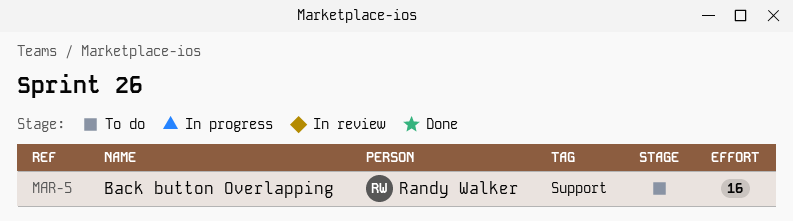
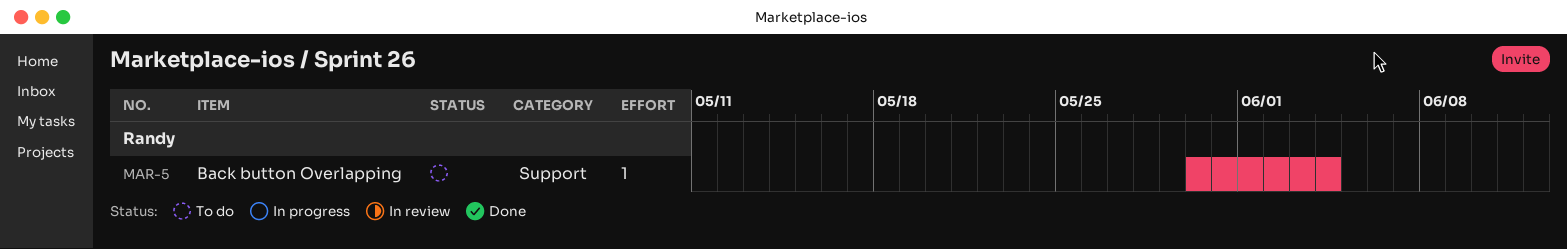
MAR-5, estimate: 16 -> 1

